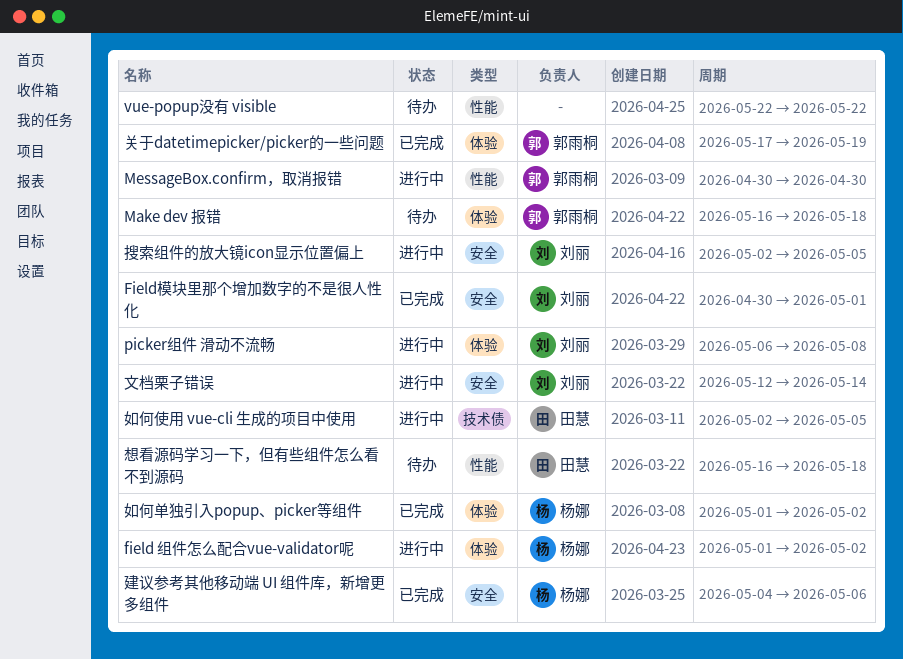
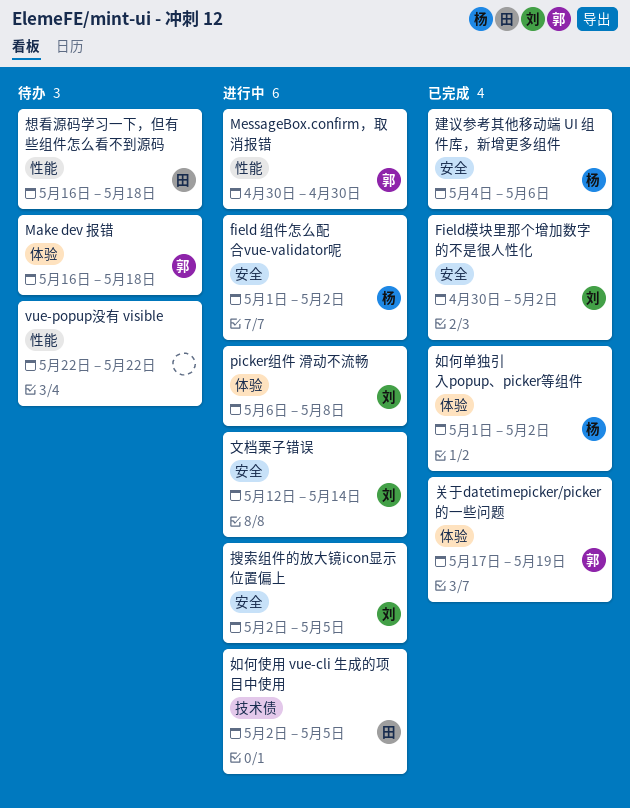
field 组件怎么配合vue-validator呢, label: 体验 -> 安全
Field模块里那个增加数字的不是很人性化, due: May 1 -> May 2

